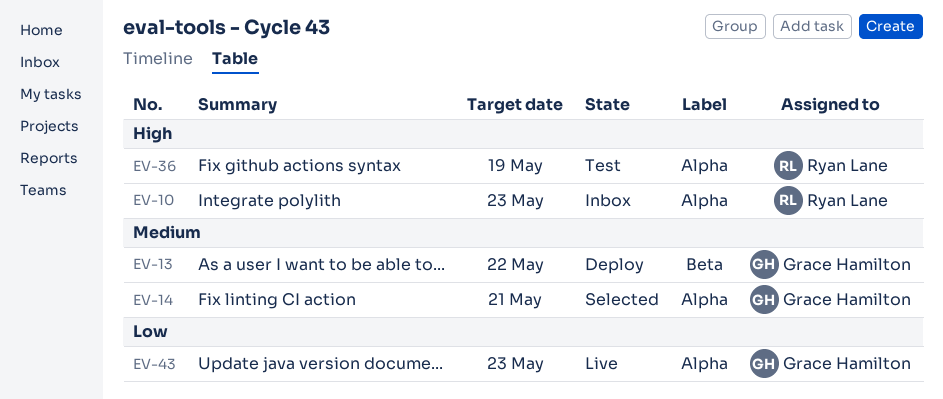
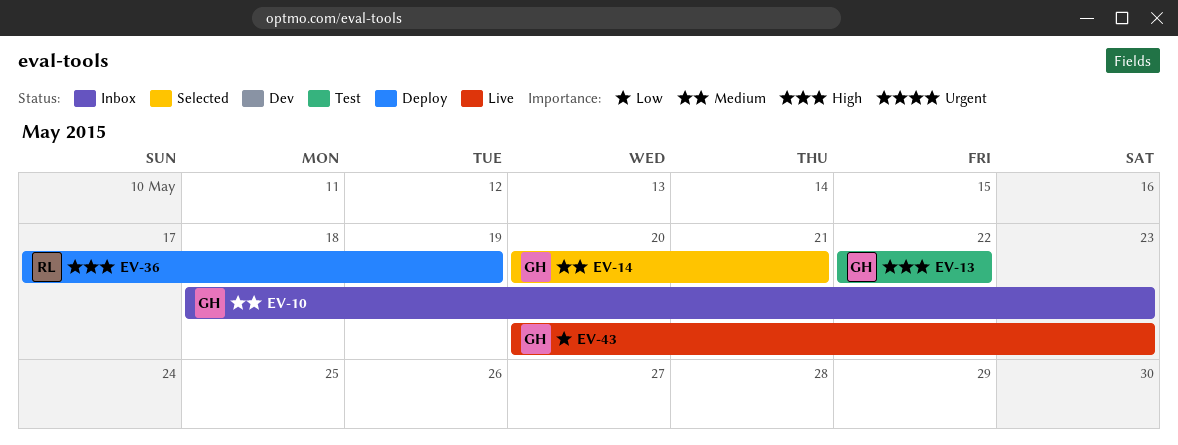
EV-10, owner: Ryan Lane -> Grace Hamilton
EV-10, priority: High -> Medium
EV-13, status: Deploy -> Test
EV-13, priority: Medium -> High
EV-36, status: Test -> Deploy

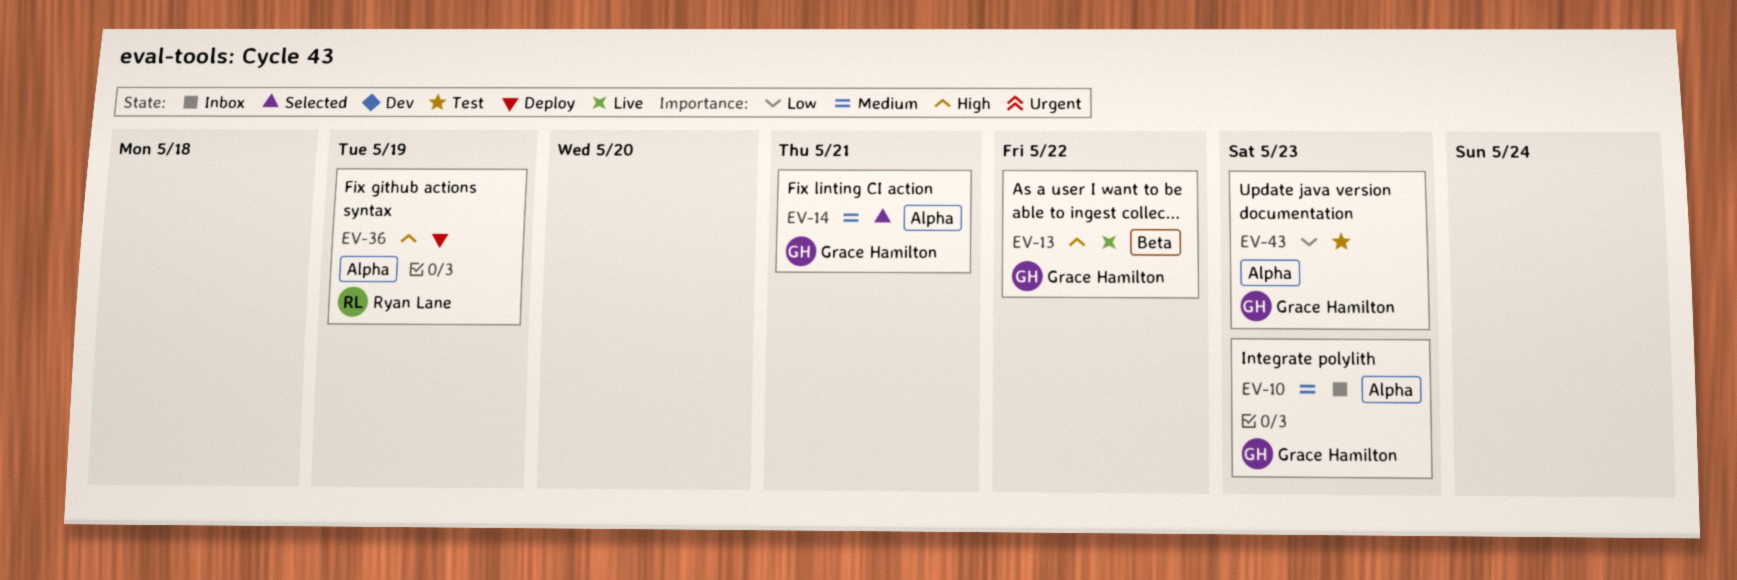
EV-13, status: Test -> Live
EV-43, status: Live -> Test

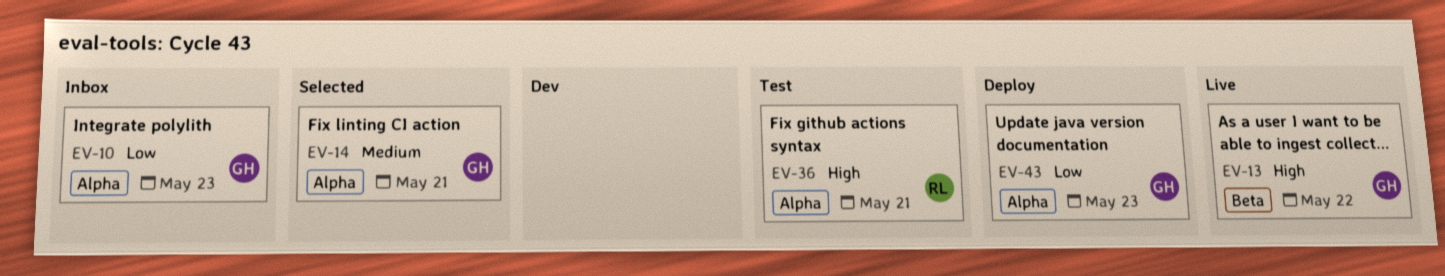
EV-10, priority: Medium -> Low
EV-36, status: Deploy -> Test
EV-36, due: May 19 -> May 21
EV-43, status: Test -> Deploy

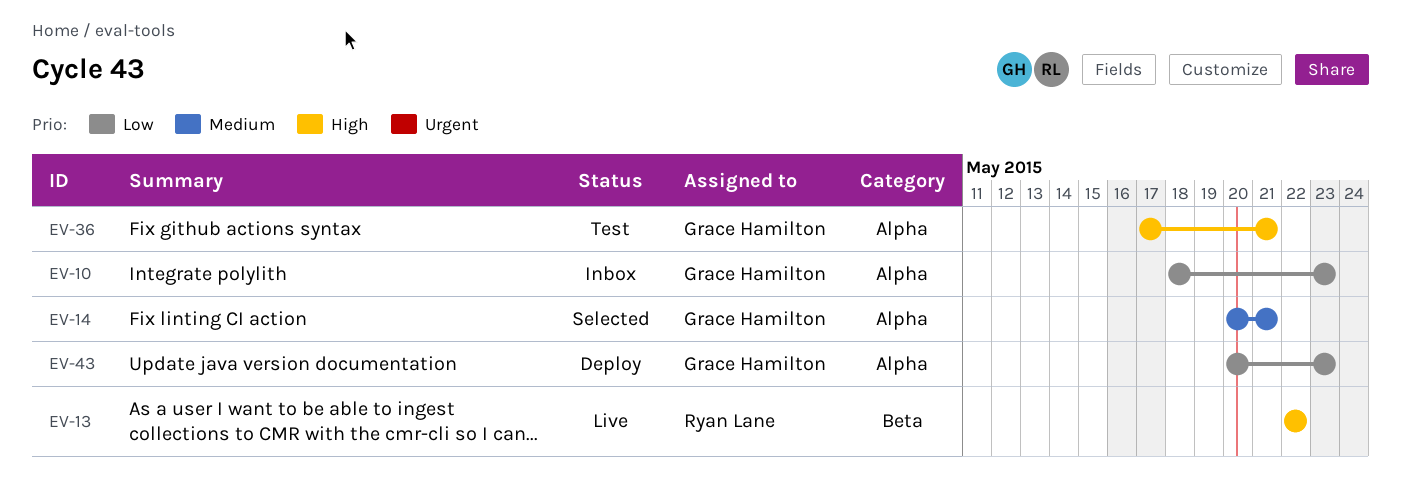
EV-13, owner: Grace Hamilton -> Ryan Lane
EV-36, owner: Ryan Lane -> Grace Hamilton

